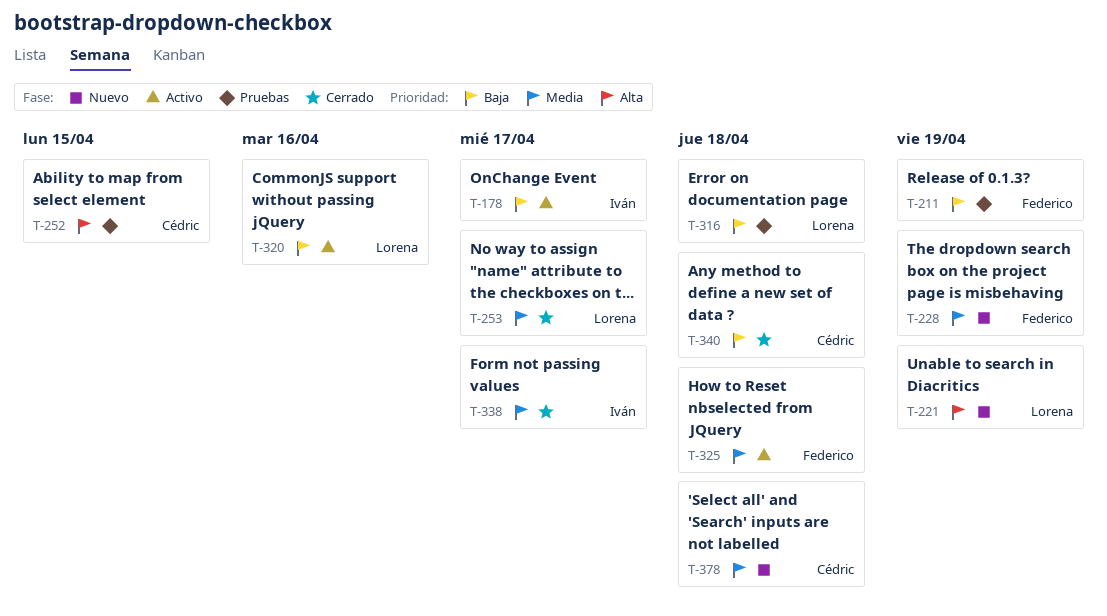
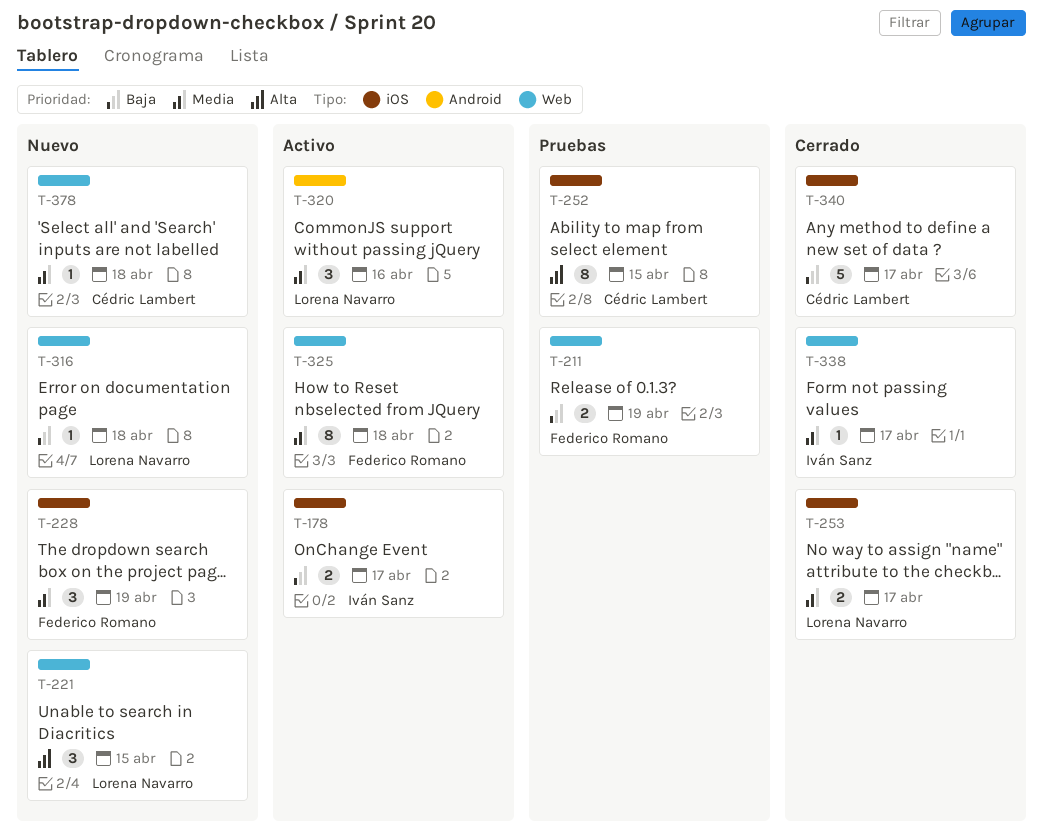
T-221, due: Apr 19 -> Apr 15
T-316, status: Pruebas -> Nuevo
T-320, priority: Baja -> Media
T-340, due: Apr 18 -> Apr 17

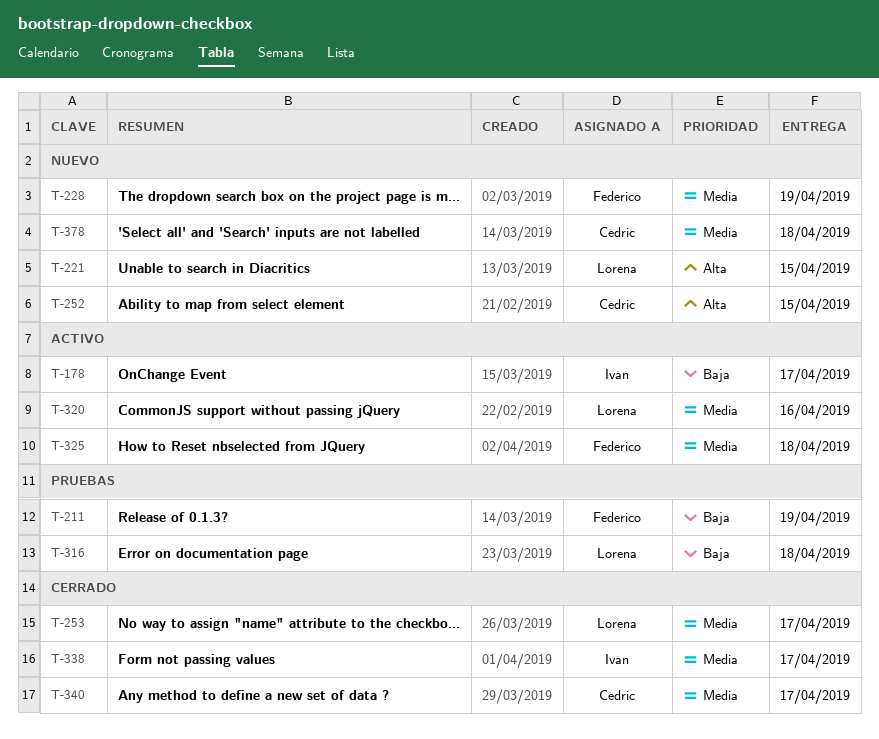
T-252, status: Pruebas -> Nuevo
T-316, status: Nuevo -> Pruebas
T-340, priority: Baja -> Media

